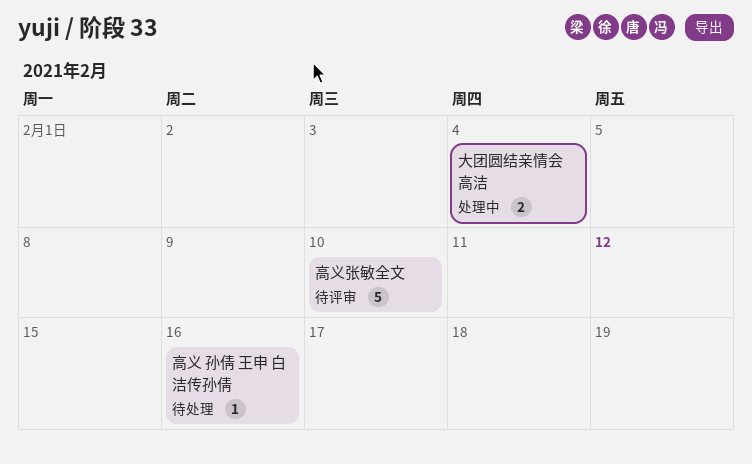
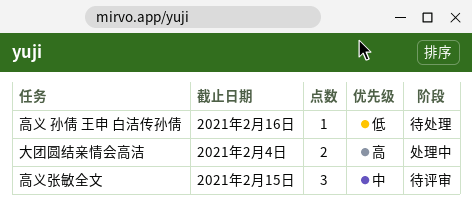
高义张敏全文, estimate: 5 -> 3
高义张敏全文, due: Feb 10 -> Feb 15

